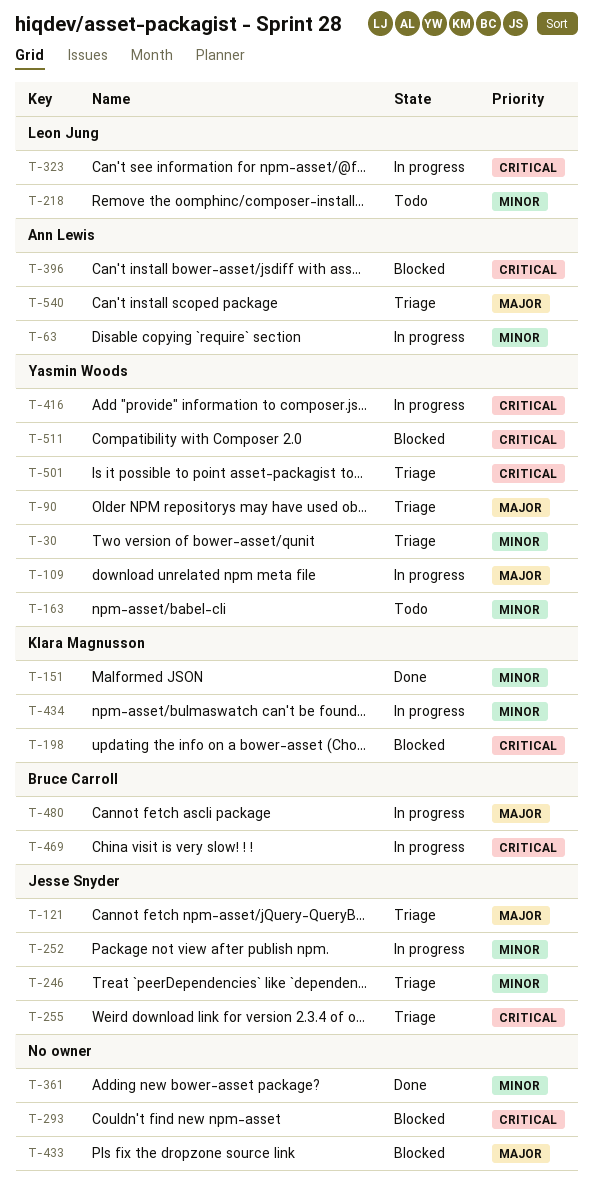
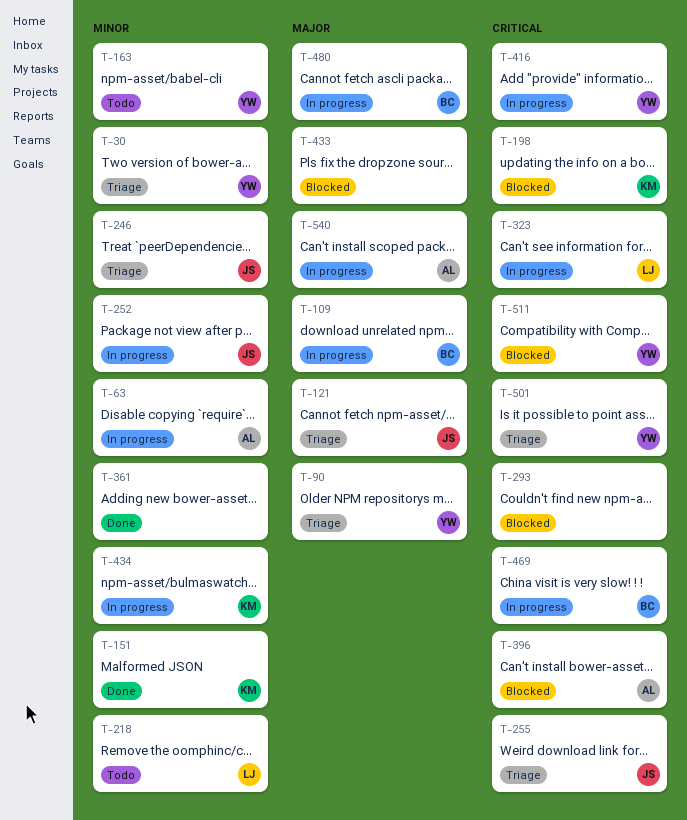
T-109, owner: Yasmin Woods -> Bruce Carroll
T-540, status: Triage -> In progress

